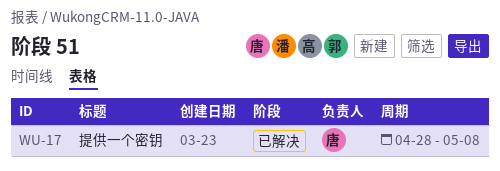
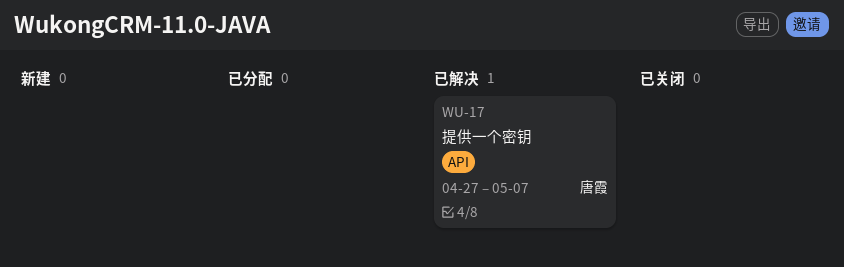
WU-17, start: Apr 28 -> Apr 27
WU-17, due: May 8 -> May 7

